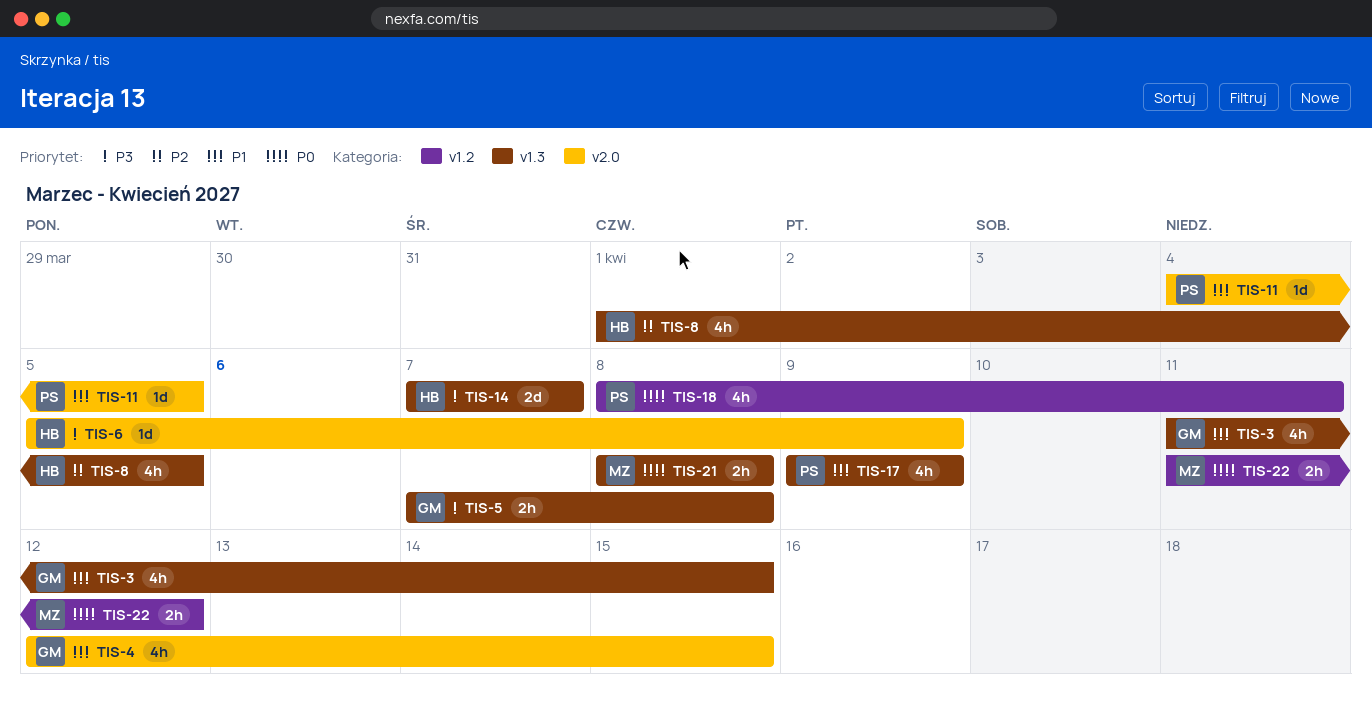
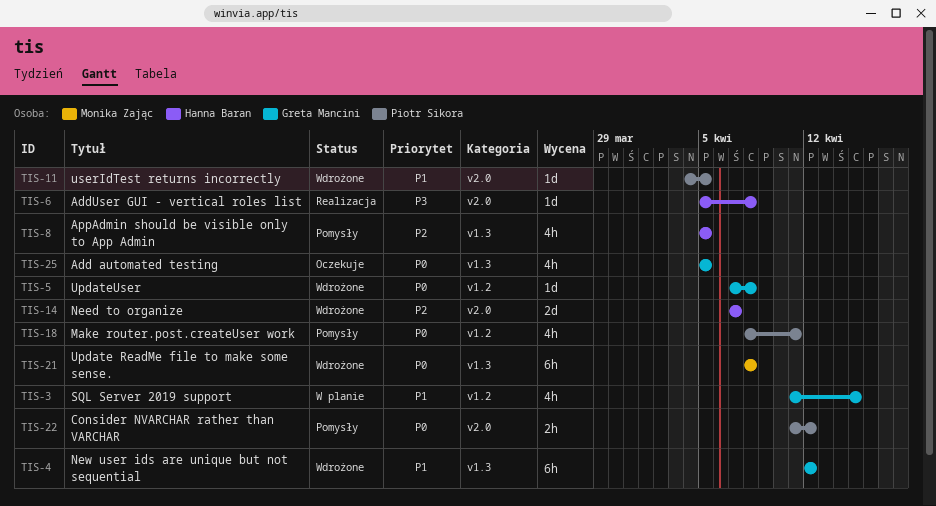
TIS-3, label: v1.3 -> v1.2
TIS-4, label: v2.0 -> v1.3
TIS-4, estimate: 4h -> 6h
TIS-4, due: Apr 15 -> Apr 12
TIS-5, priority: P3 -> P0
TIS-5, label: v1.3 -> v1.2
TIS-5, estimate: 2h -> 1d
TIS-6, due: Apr 9 -> Apr 8
TIS-8, start: Apr 1 -> Apr 5
TIS-14, priority: P3 -> P2
TIS-14, label: v1.3 -> v2.0
TIS-17: present -> none
TIS-21, estimate: 2h -> 6h
TIS-22, owner: Monika Zając -> Piotr Sikora
TIS-22, label: v1.2 -> v2.0
TIS-25: none -> present

